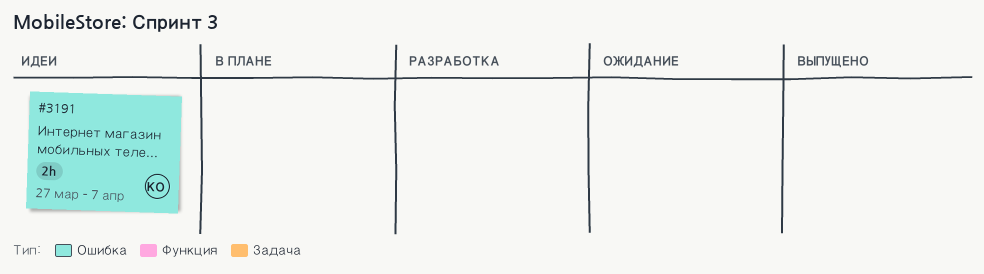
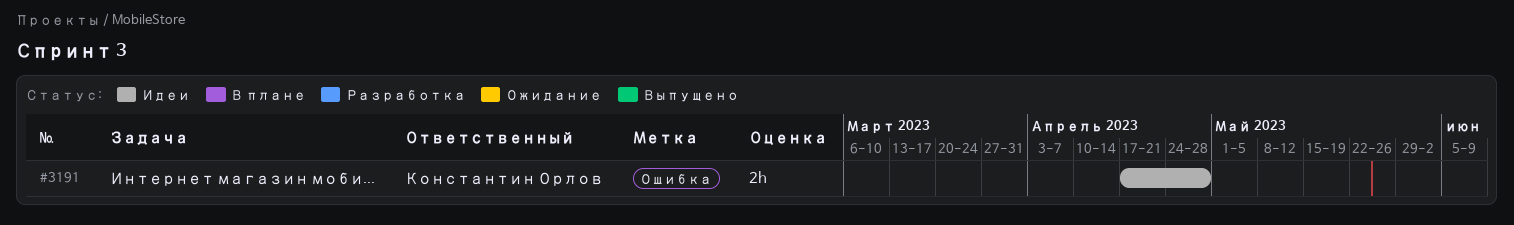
#3191, start: Mar 27 -> Apr 17
#3191, due: Apr 7 -> Apr 28

